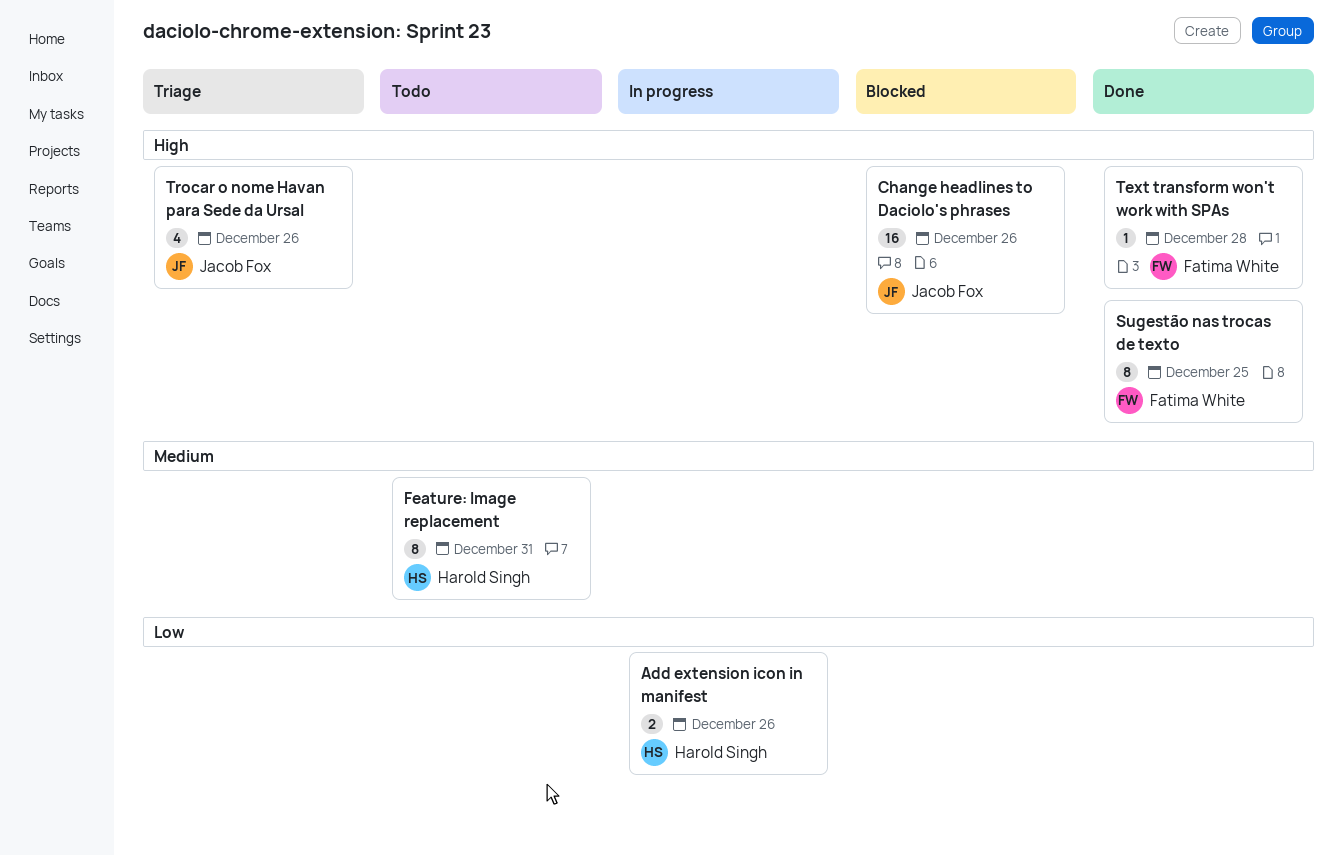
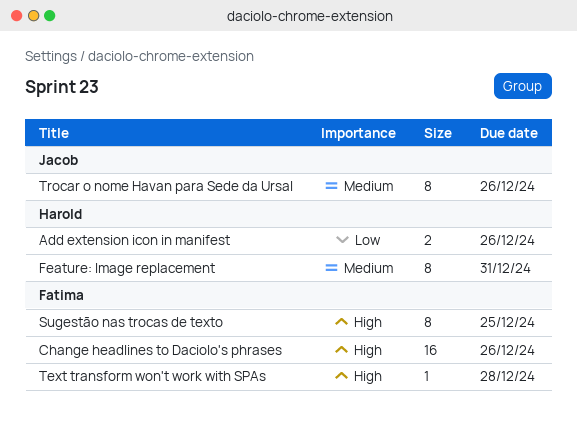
Change headlines to Daciolo's phrases, owner: Jacob Fox -> Fatima White
Trocar o nome Havan para Sede da Ursal, priority: High -> Medium
Trocar o nome Havan para Sede da Ursal, estimate: 4 -> 8

